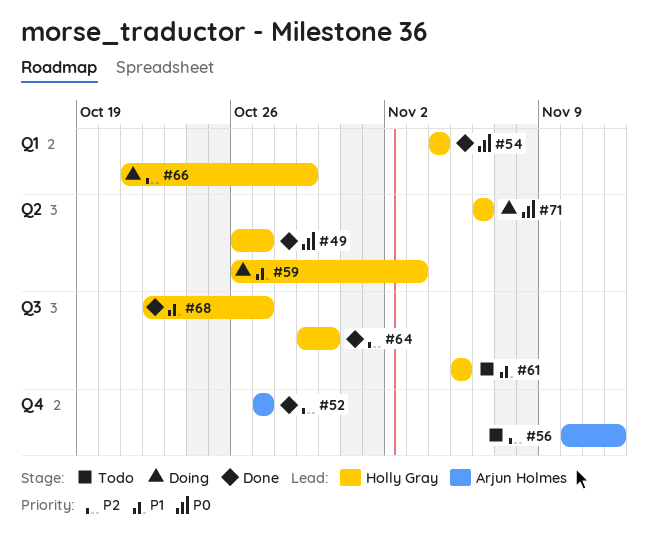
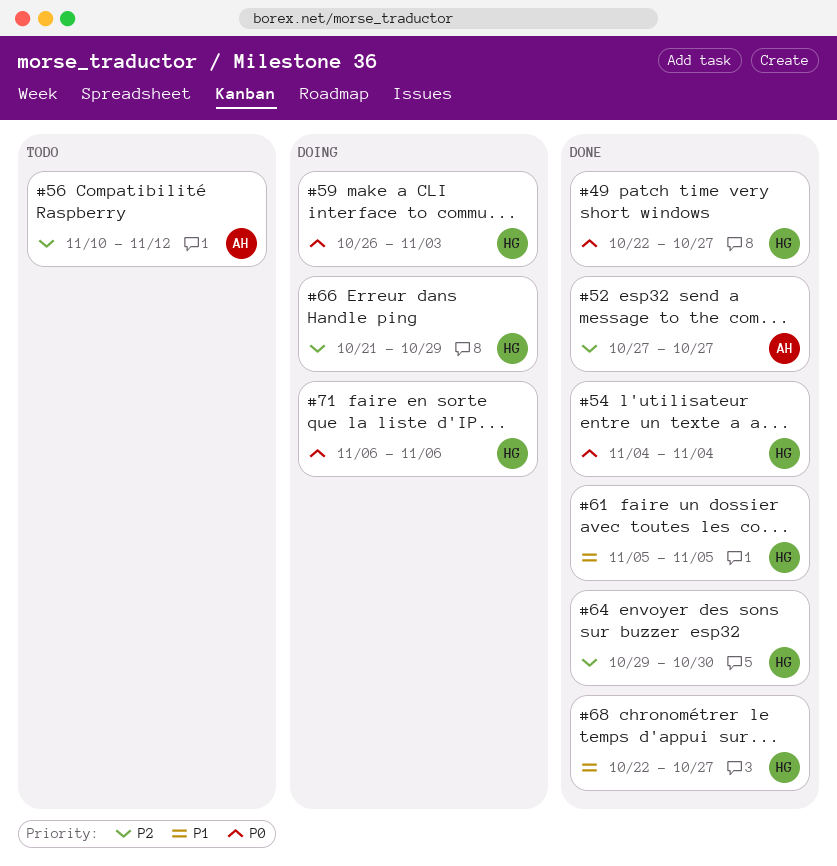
#49, start: Oct 26 -> Oct 22
#59, priority: P1 -> P0
#61, status: Todo -> Done

